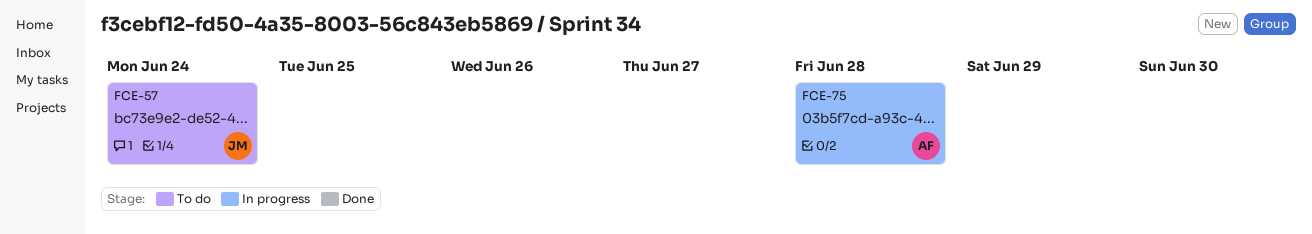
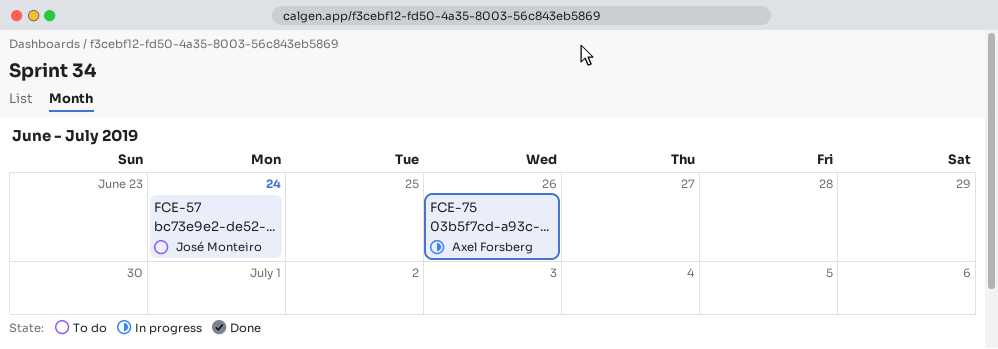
FCE-75, due: Jun 28 -> Jun 26

